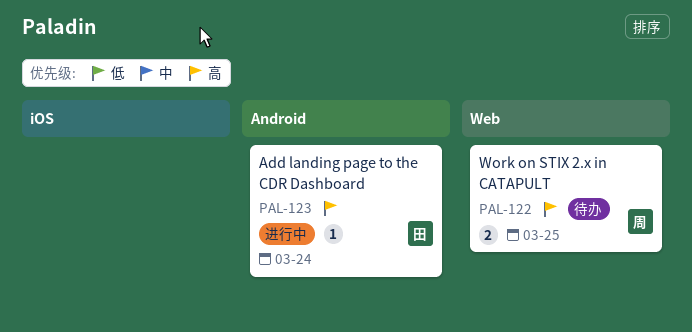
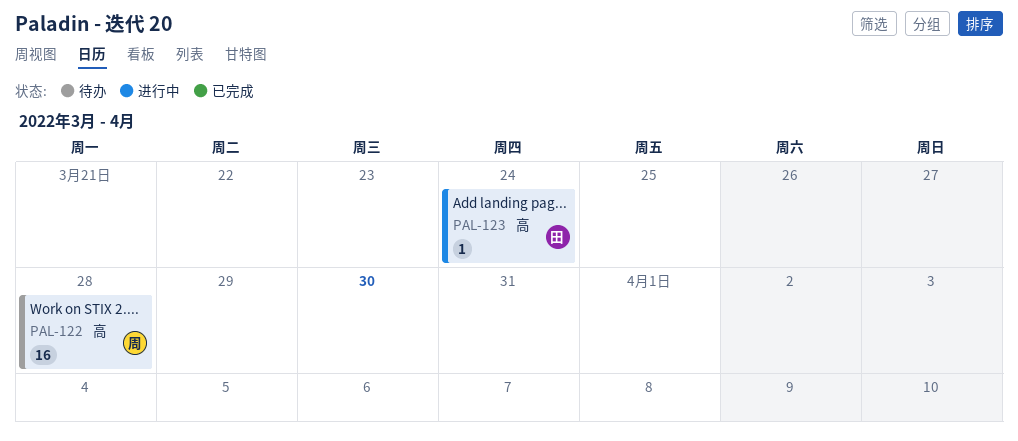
PAL-122, estimate: 2 -> 16
PAL-122, due: Mar 25 -> Mar 28

